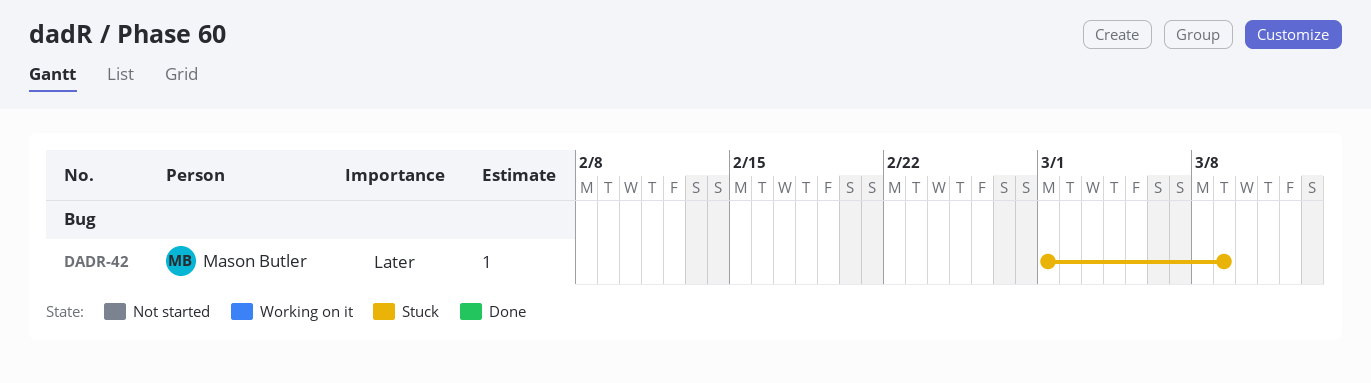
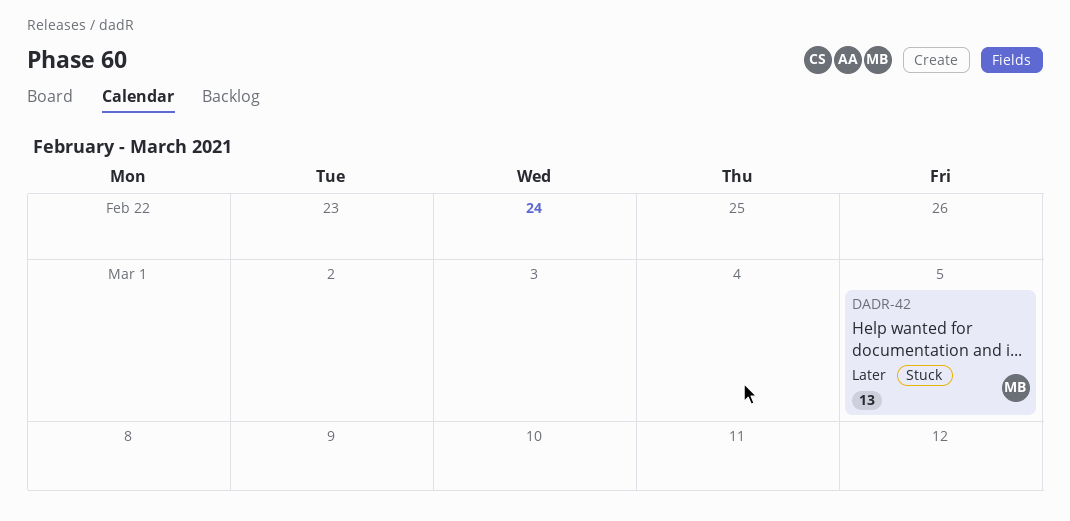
DADR-42, estimate: 1 -> 13
DADR-42, due: Mar 9 -> Mar 5

